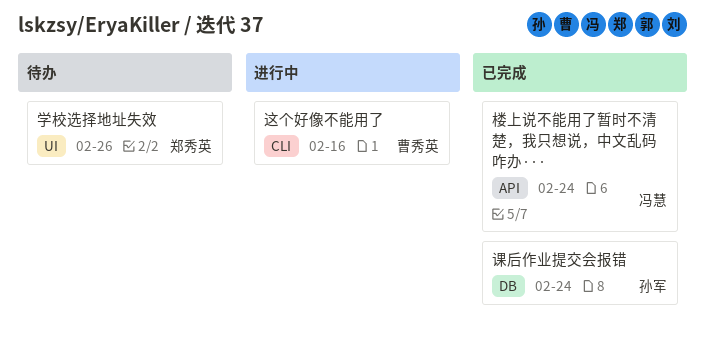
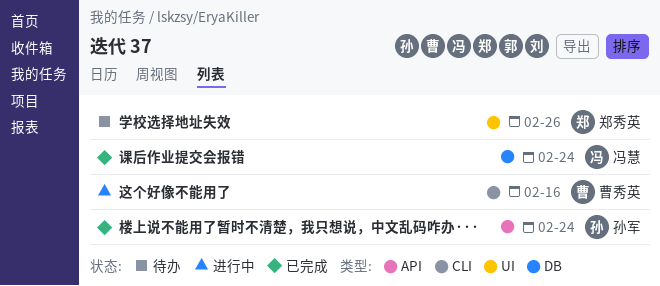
楼上说不能用了暂时不清楚，我只想说，中文乱码咋办···, owner: 冯慧 -> 孙军
课后作业提交会报错, owner: 孙军 -> 冯慧

